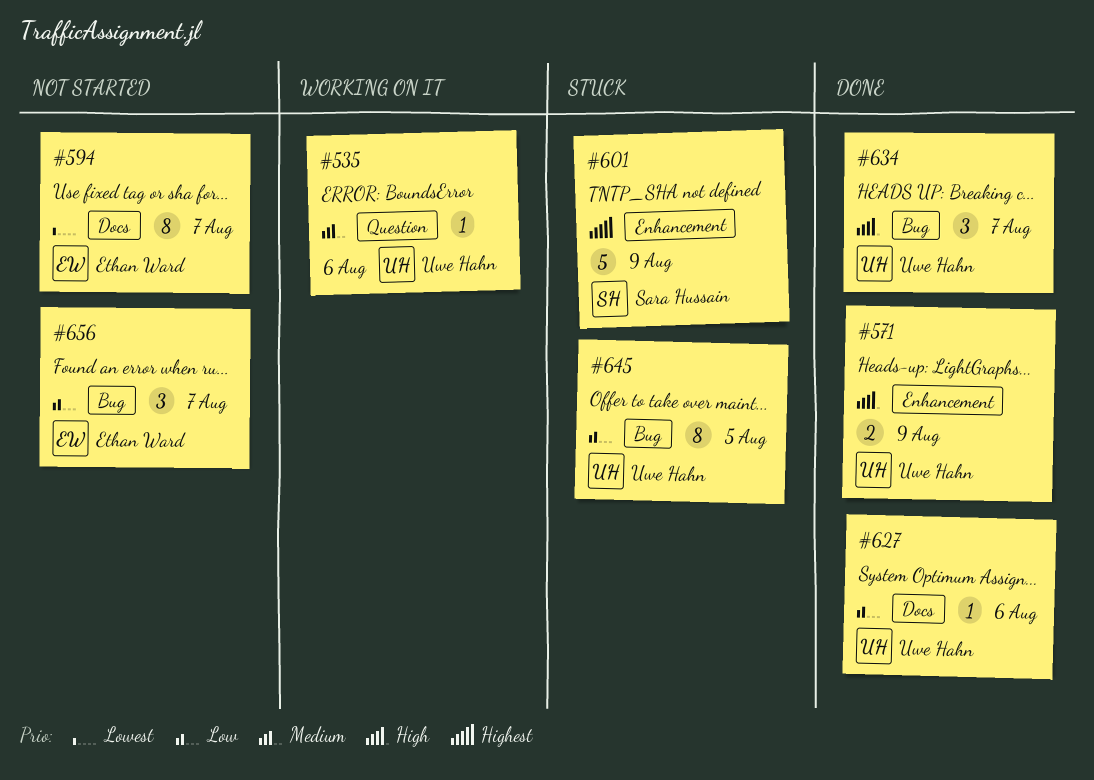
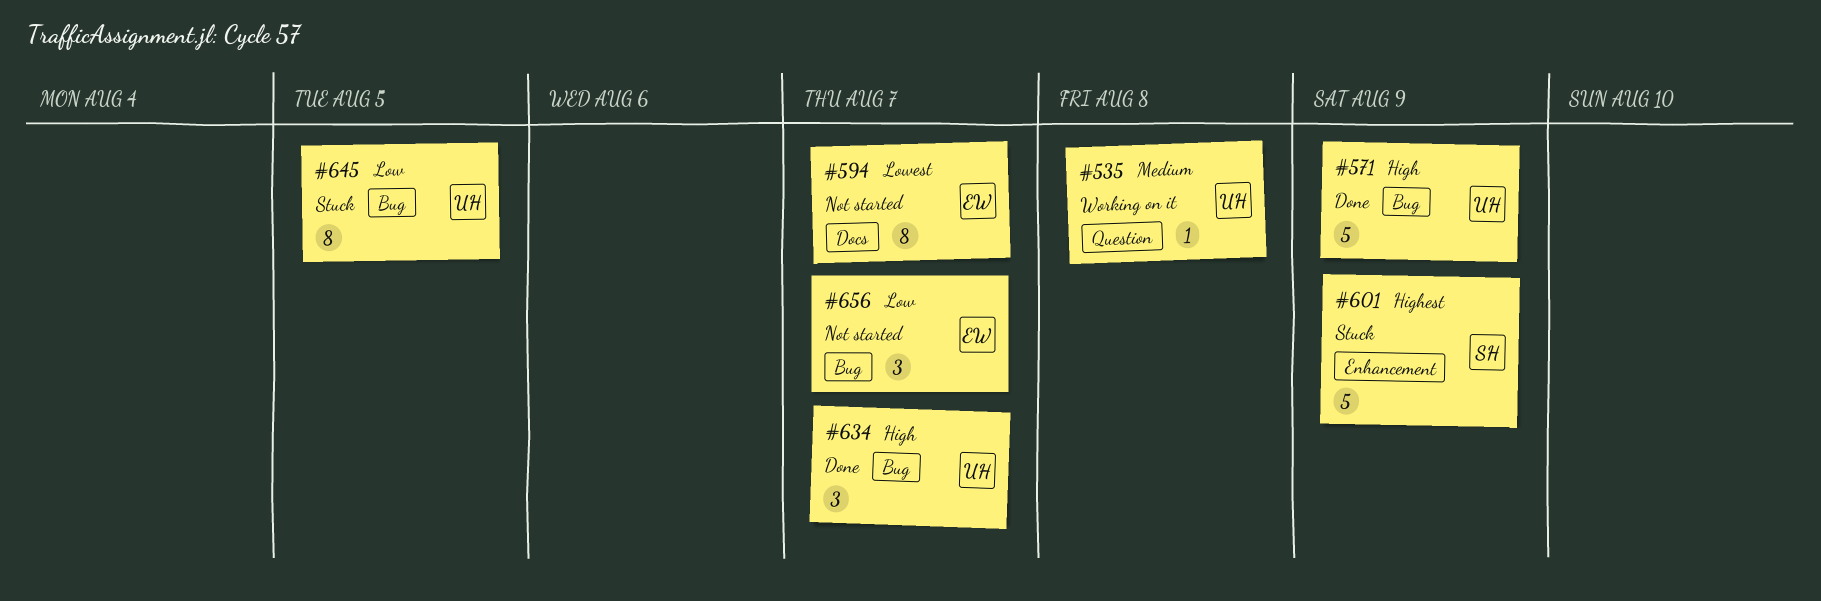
#535, due: Aug 6 -> Aug 8
#571, label: Enhancement -> Bug
#571, estimate: 2 -> 5
#627: present -> none

